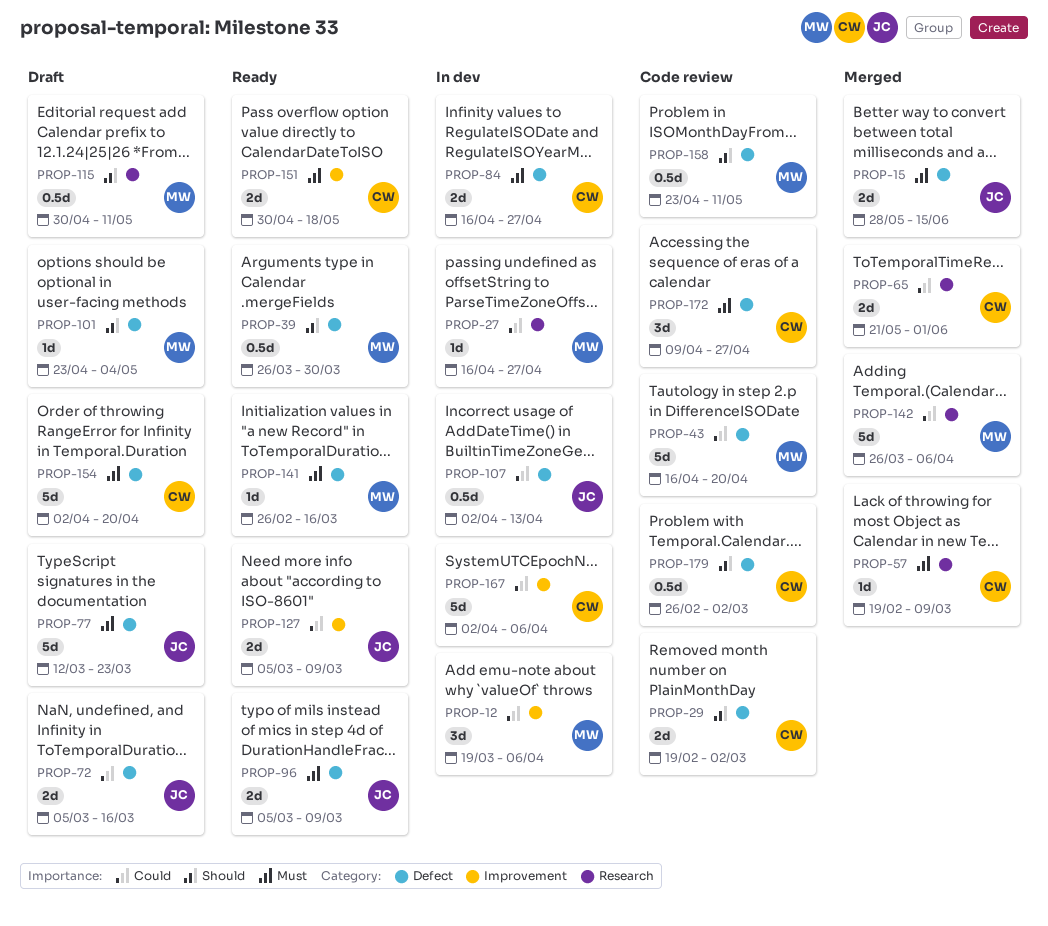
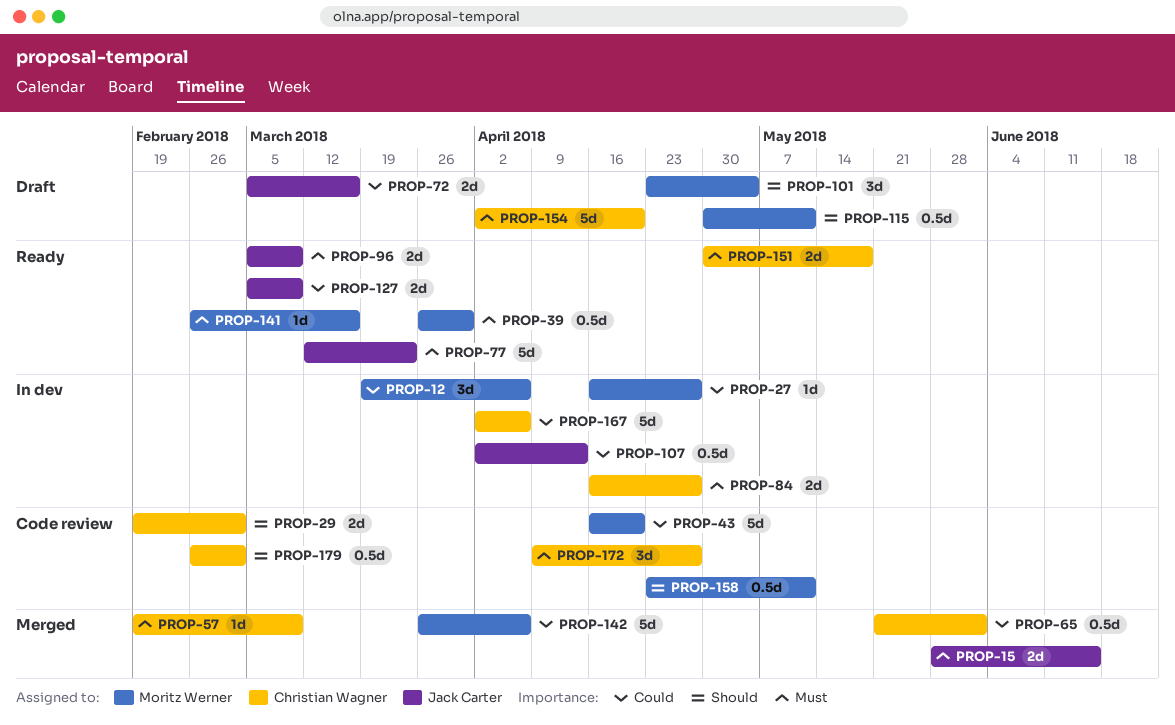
PROP-39, priority: Should -> Must
PROP-65, estimate: 2d -> 0.5d
PROP-77, status: Draft -> Ready
PROP-101, estimate: 1d -> 3d

